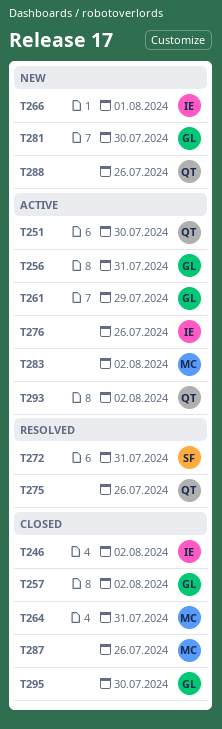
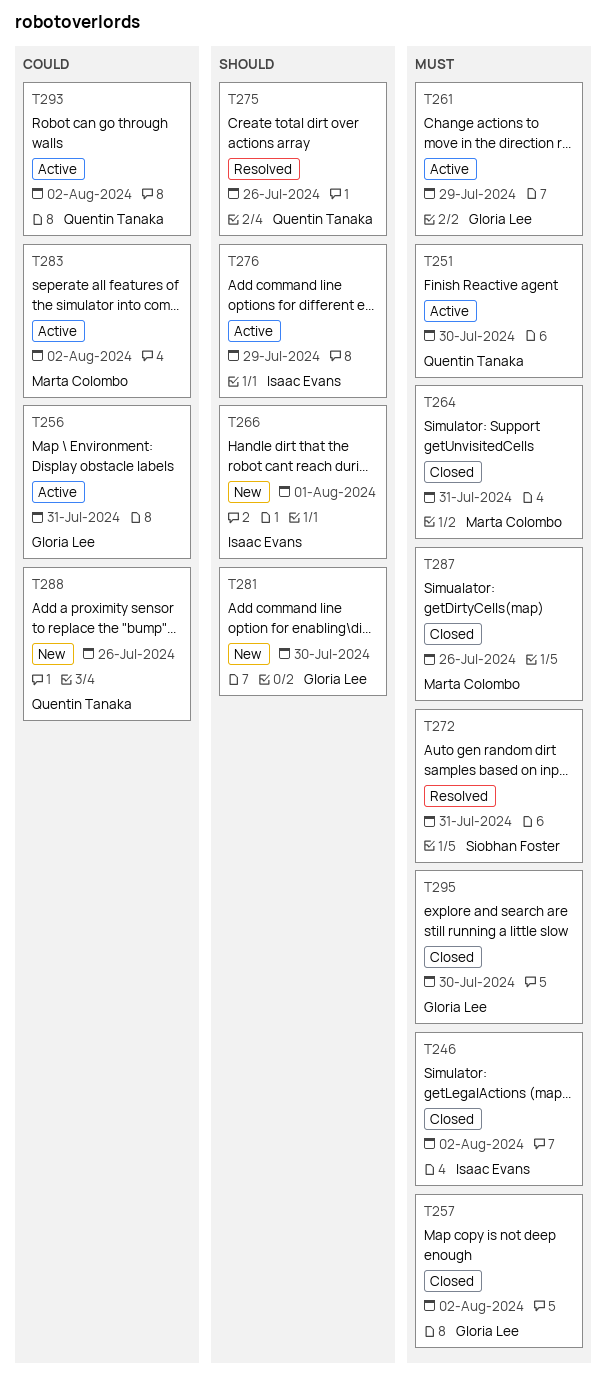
T276, due: Jul 26 -> Jul 29

